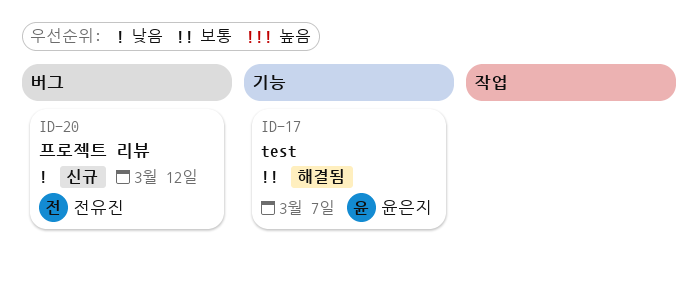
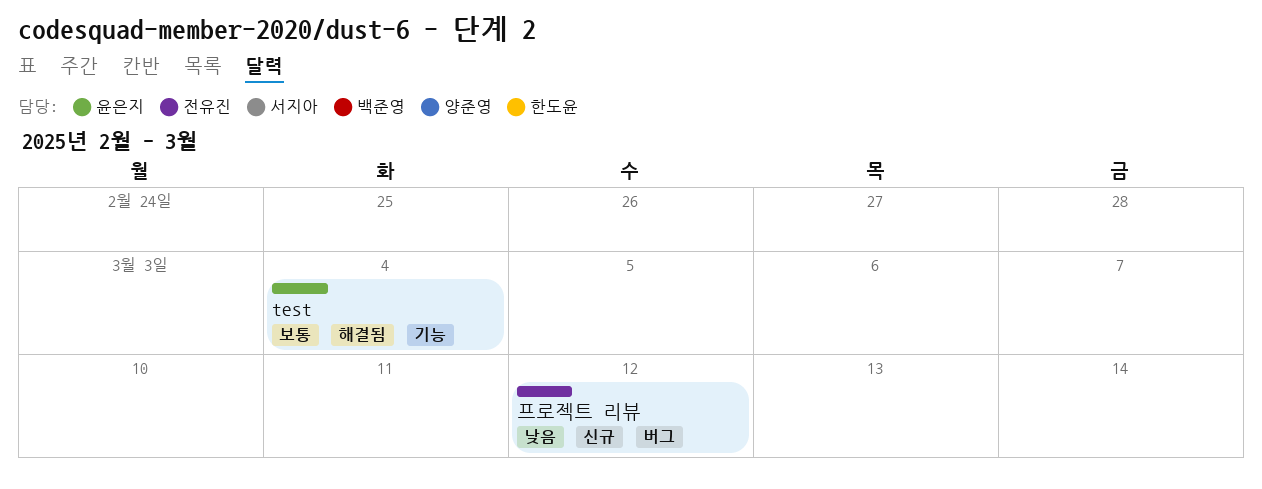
test, due: Mar 7 -> Mar 4

